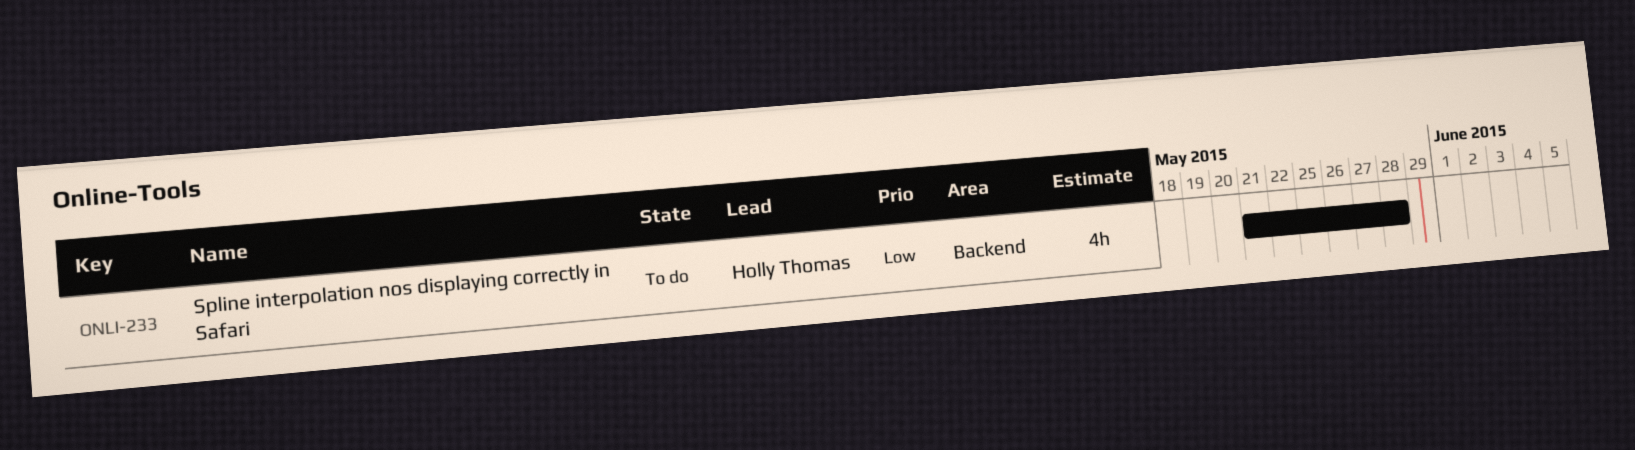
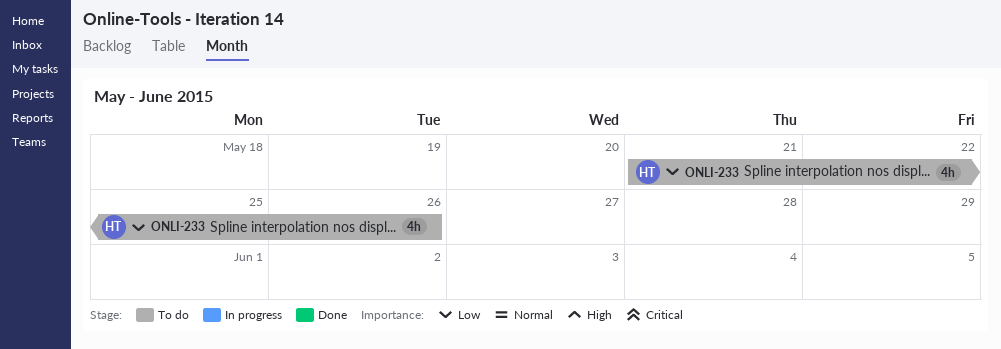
ONLI-233, due: May 28 -> May 26

